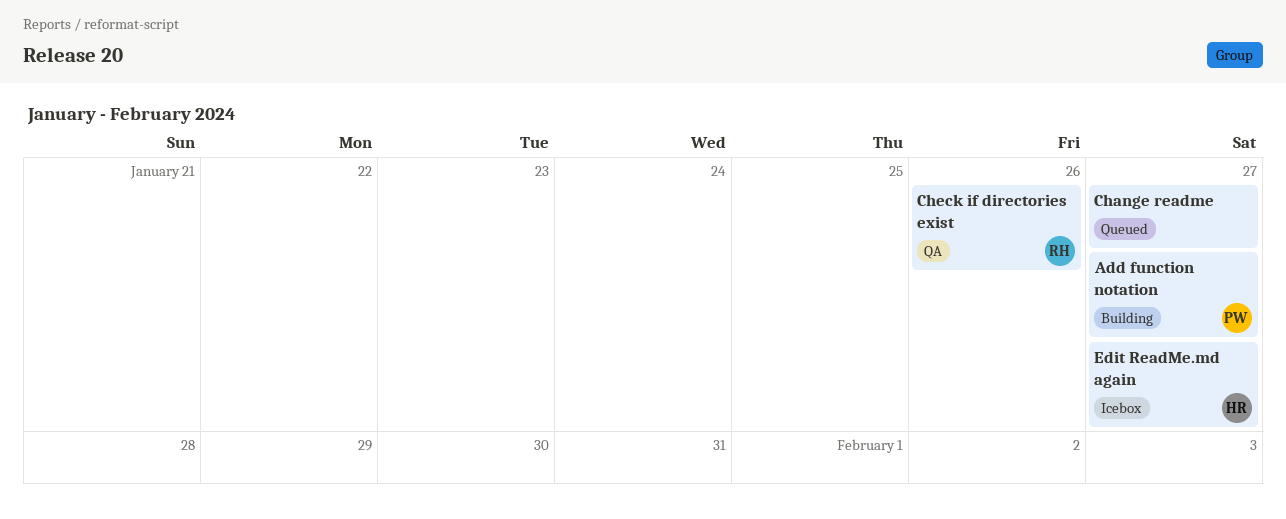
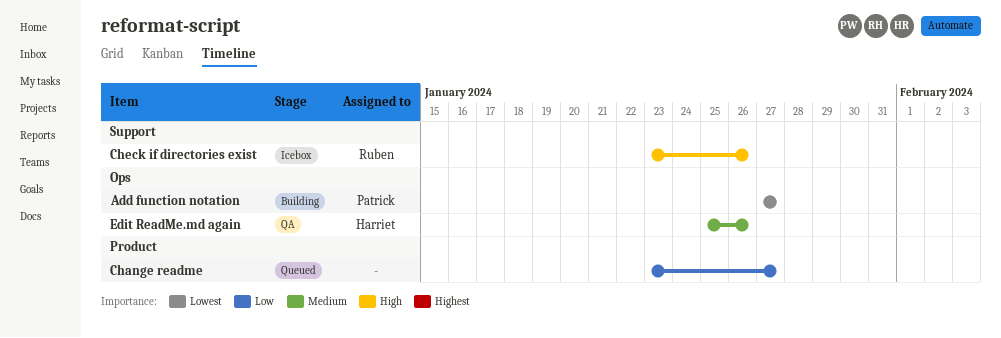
Check if directories exist, status: QA -> Icebox
Edit ReadMe.md again, status: Icebox -> QA
Edit ReadMe.md again, due: Jan 27 -> Jan 26

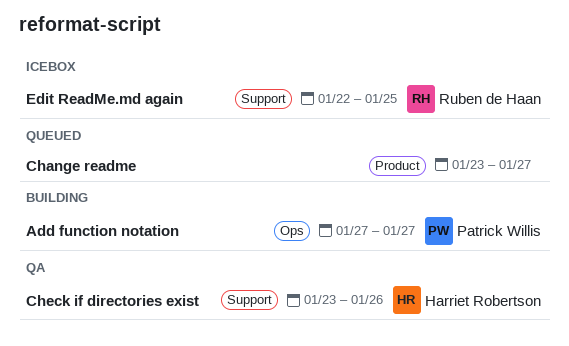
Check if directories exist, status: Icebox -> QA
Check if directories exist, owner: Ruben de Haan -> Harriet Robertson
Edit ReadMe.md again, status: QA -> Icebox
Edit ReadMe.md again, owner: Harriet Robertson -> Ruben de Haan
Edit ReadMe.md again, label: Ops -> Support
Edit ReadMe.md again, start: Jan 25 -> Jan 22
Edit ReadMe.md again, due: Jan 26 -> Jan 25

